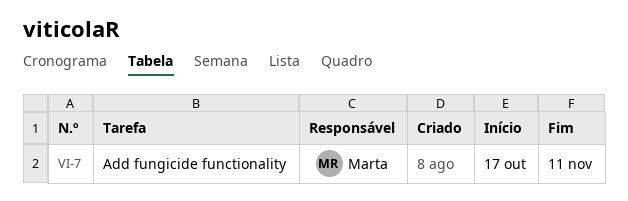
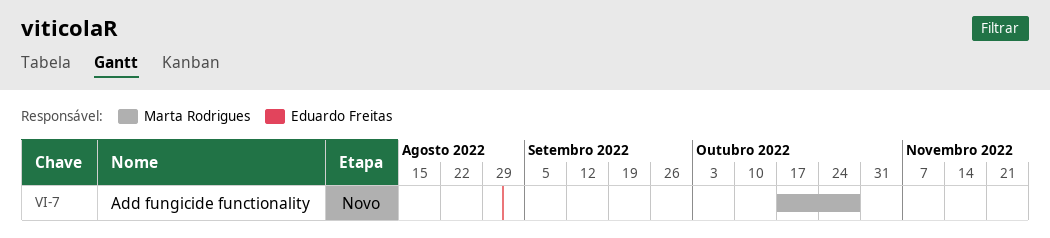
VI-7, due: Nov 11 -> Oct 28

